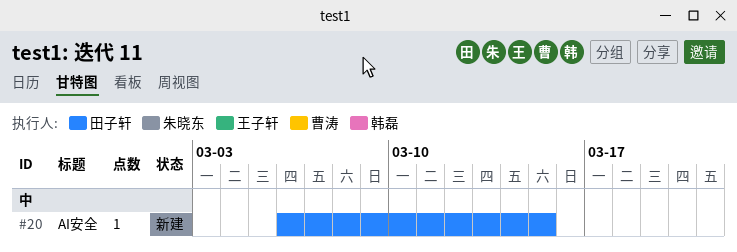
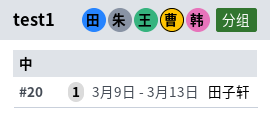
#20, start: Mar 6 -> Mar 9
#20, due: Mar 15 -> Mar 13

